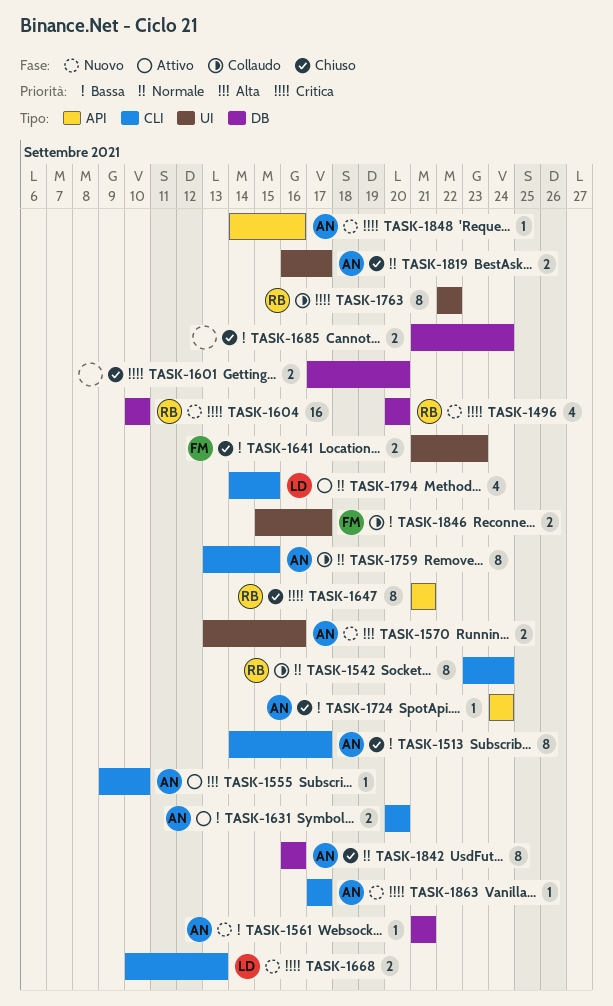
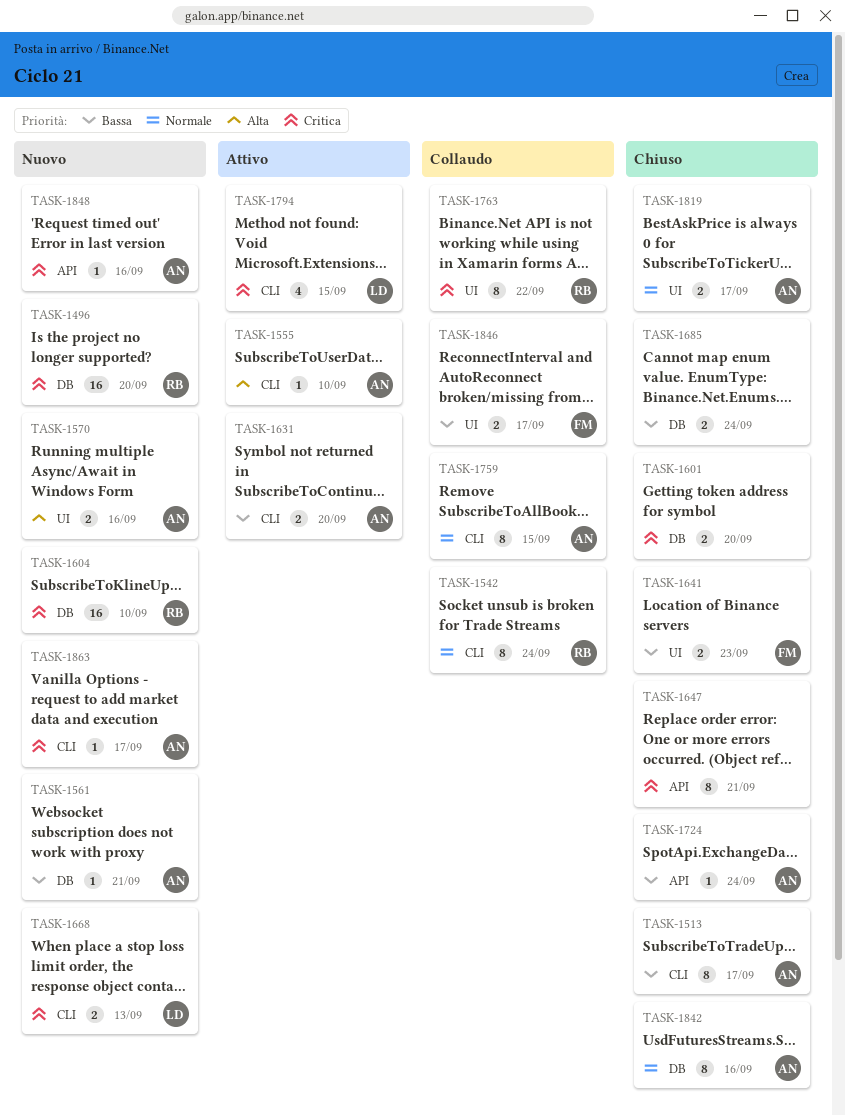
TASK-1496, estimate: 4 -> 16
TASK-1647, owner: RB -> none
TASK-1794, priority: Normale -> Critica

